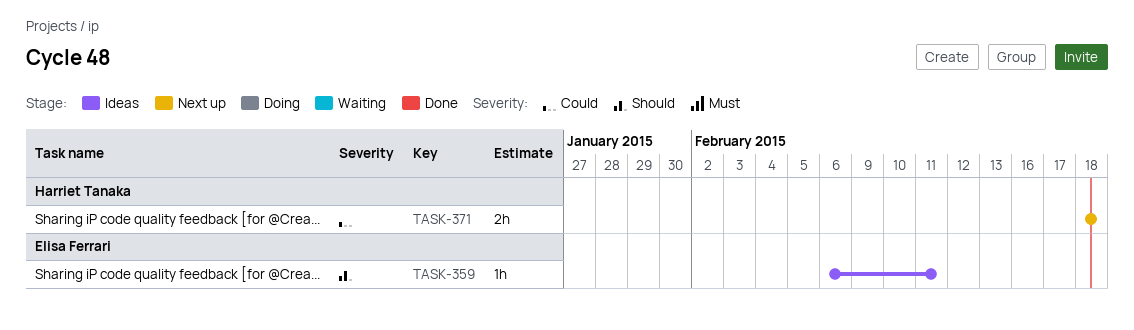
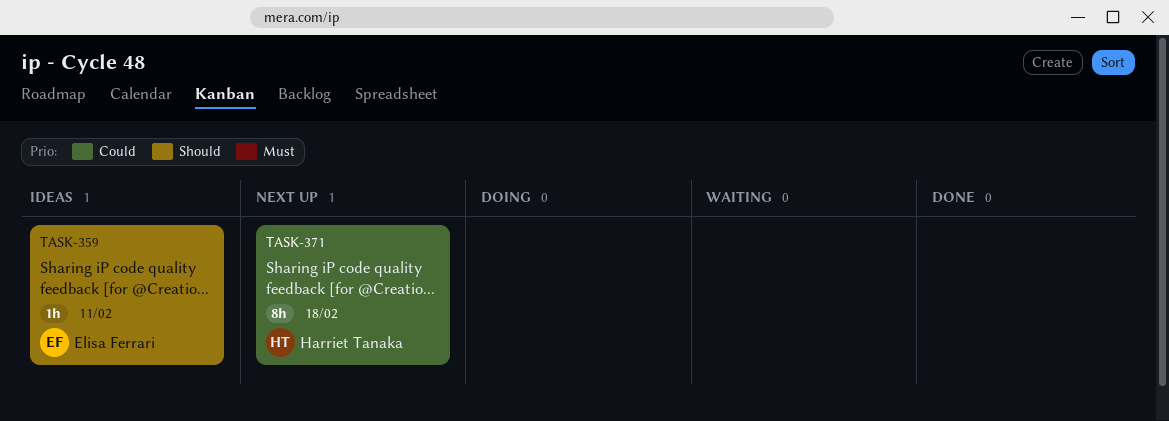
TASK-371, estimate: 2h -> 8h

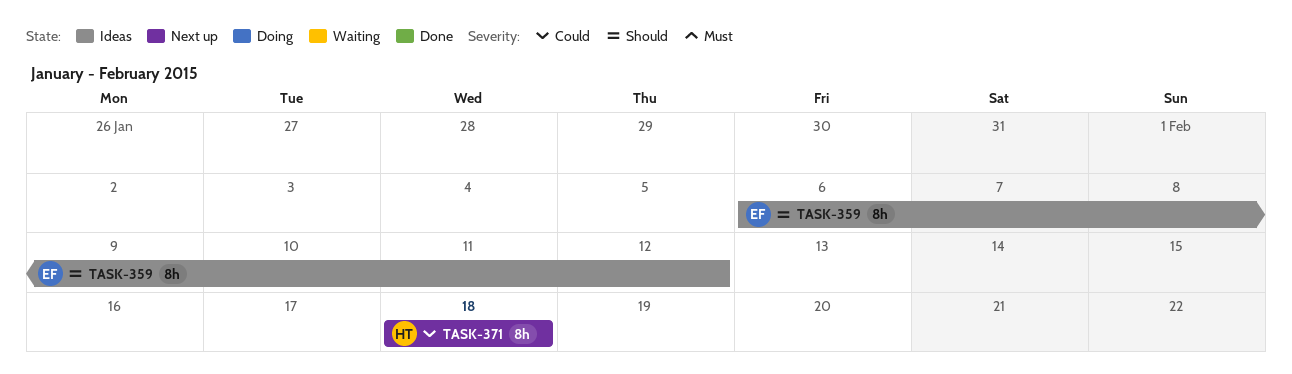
TASK-359, estimate: 1h -> 8h
TASK-359, due: Feb 11 -> Feb 12

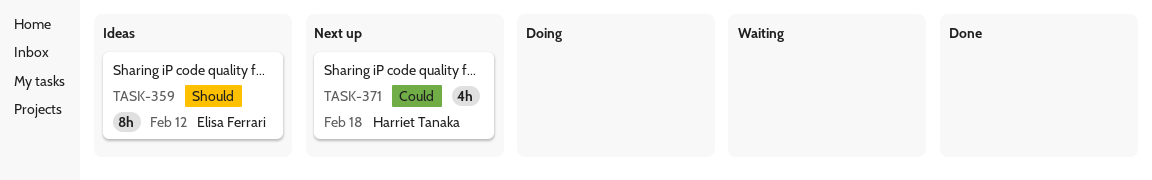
TASK-371, estimate: 8h -> 4h

